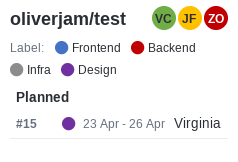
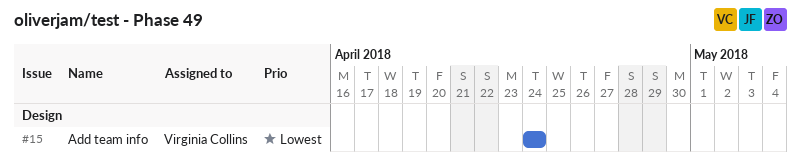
#15, start: Apr 23 -> Apr 24
#15, due: Apr 26 -> Apr 24

